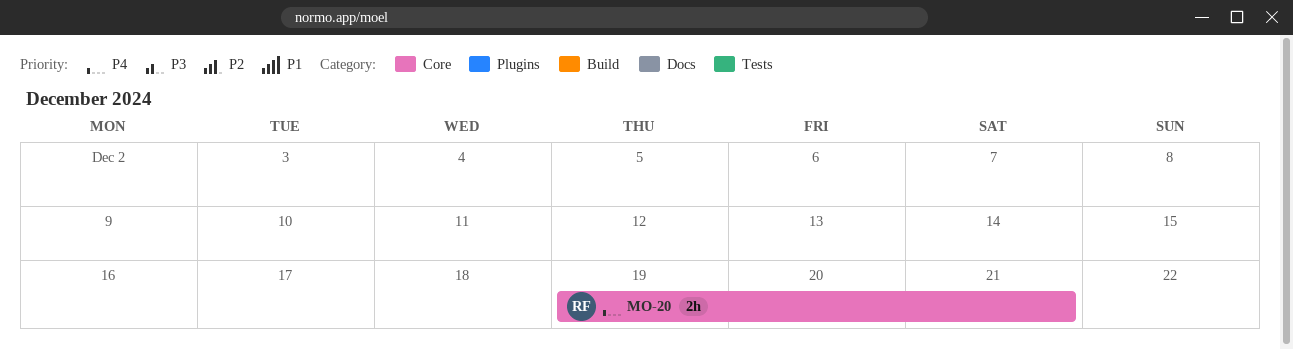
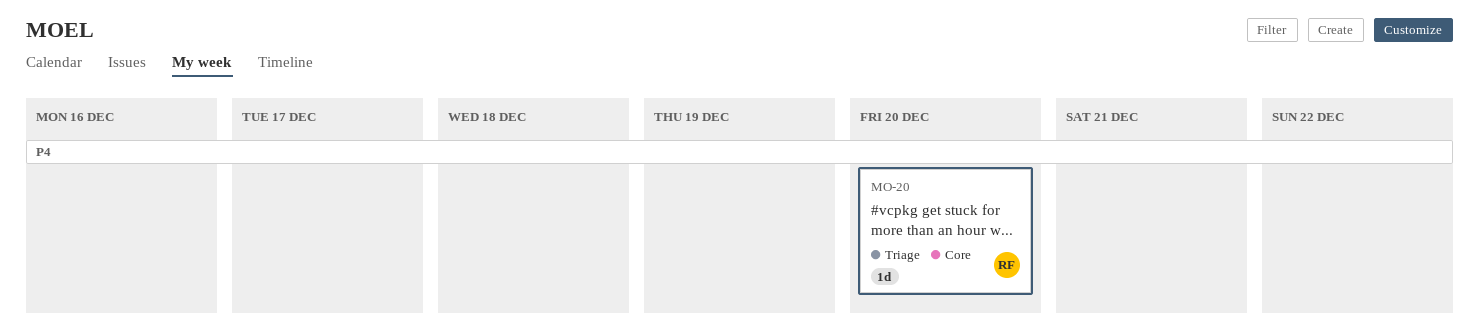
MO-20, estimate: 2h -> 1d
MO-20, due: Dec 21 -> Dec 20

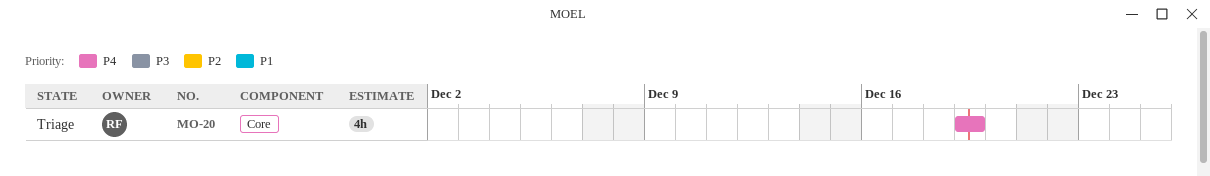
MO-20, estimate: 1d -> 4h
MO-20, due: Dec 20 -> Dec 19

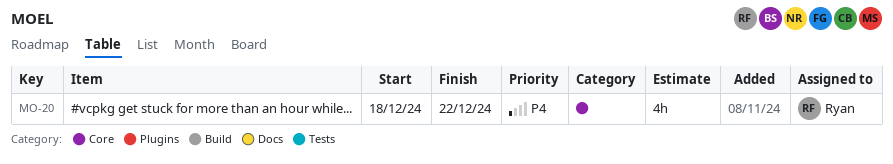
MO-20, start: Dec 19 -> Dec 18
MO-20, due: Dec 19 -> Dec 22

